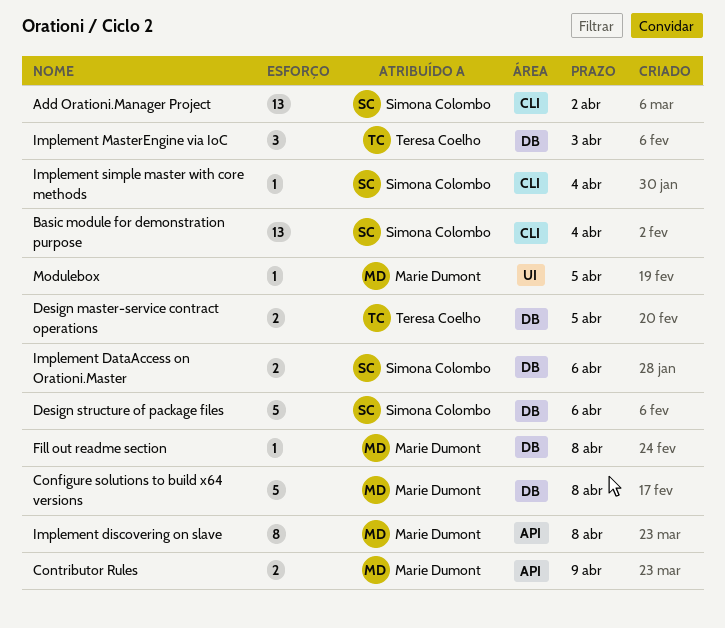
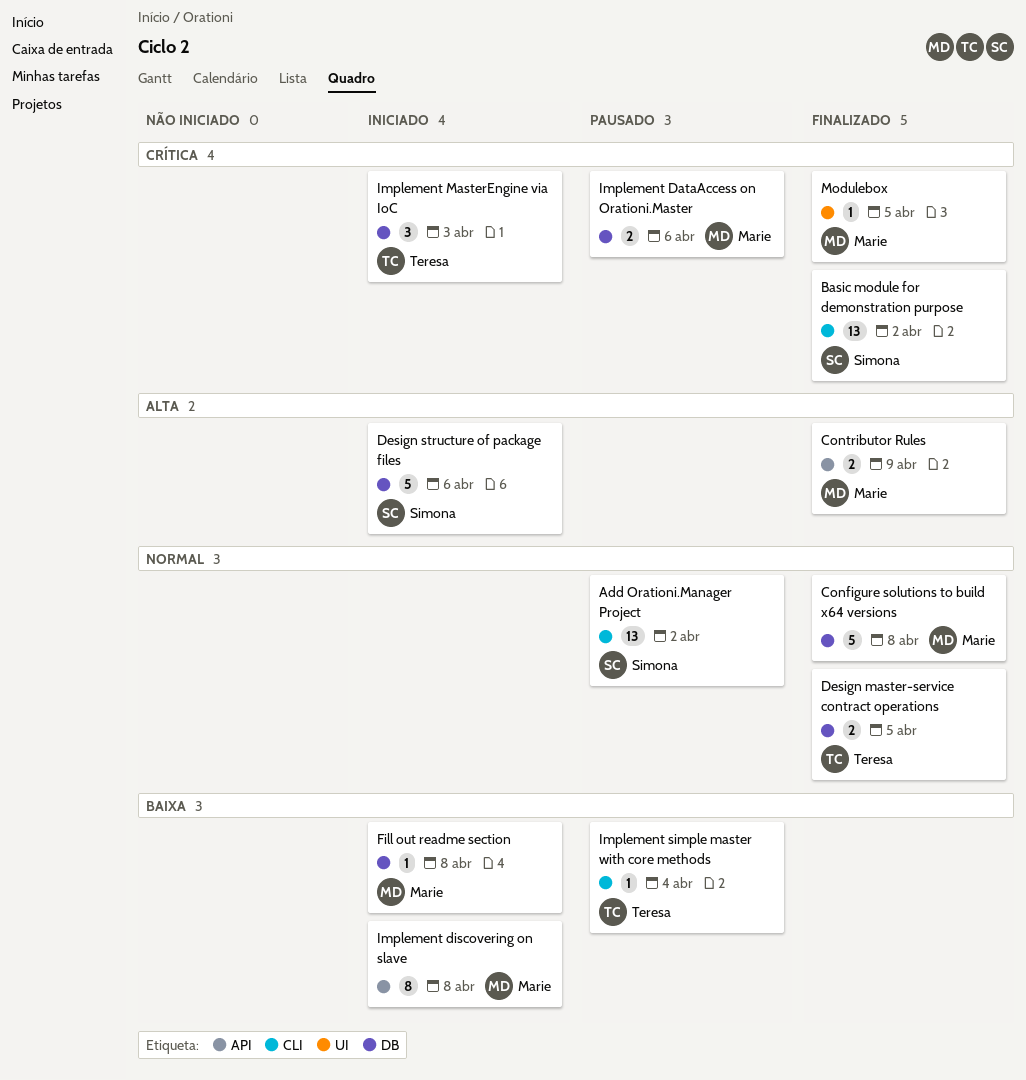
Basic module for demonstration purpose, due: Apr 4 -> Apr 2
Implement DataAccess on Orationi.Master, owner: Simona Colombo -> Marie Dumont
Implement simple master with core methods, owner: Simona Colombo -> Teresa Coelho

